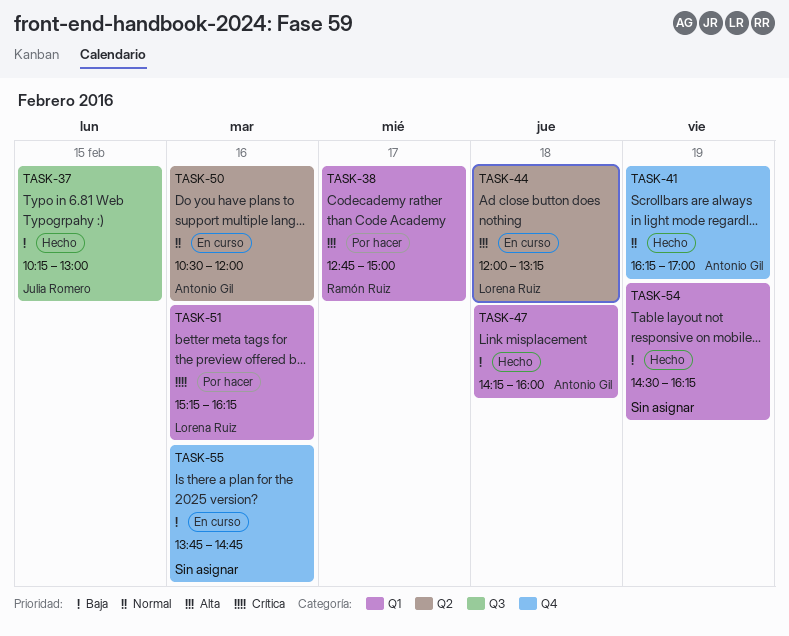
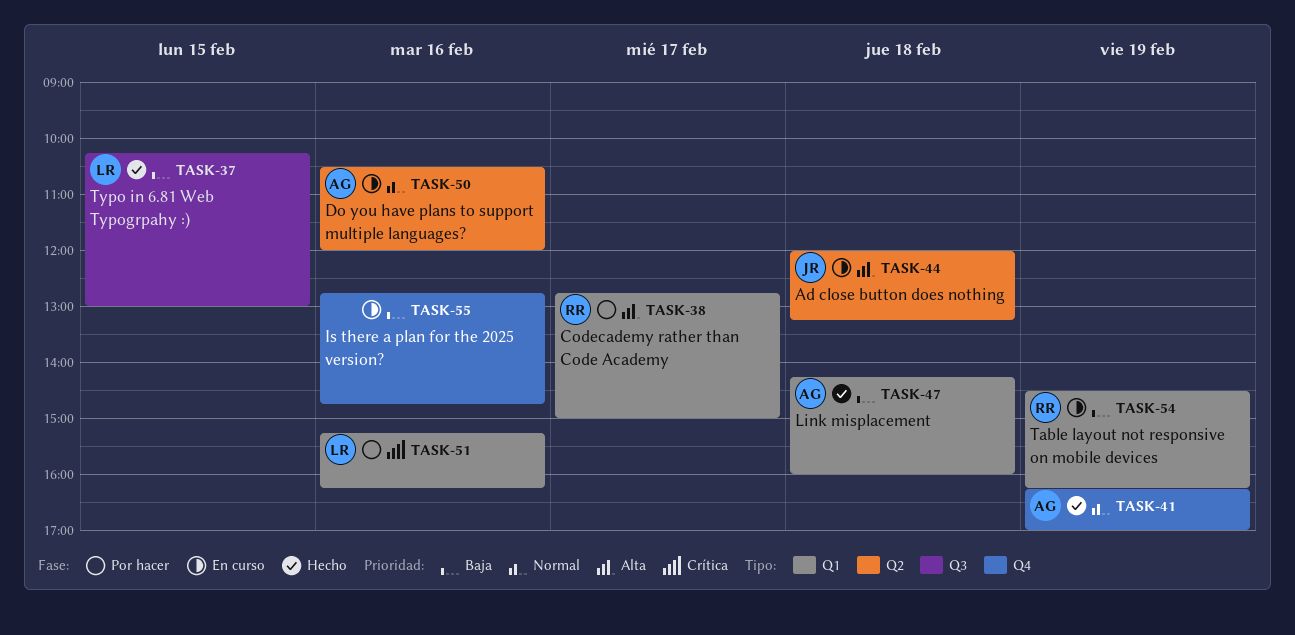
TASK-37, owner: Julia Romero -> Lorena Ruiz
TASK-44, owner: Lorena Ruiz -> Julia Romero
TASK-54, status: Hecho -> En curso
TASK-54, owner: none -> Ramón Ruiz
TASK-55, begins: 13:45 -> 12:45

